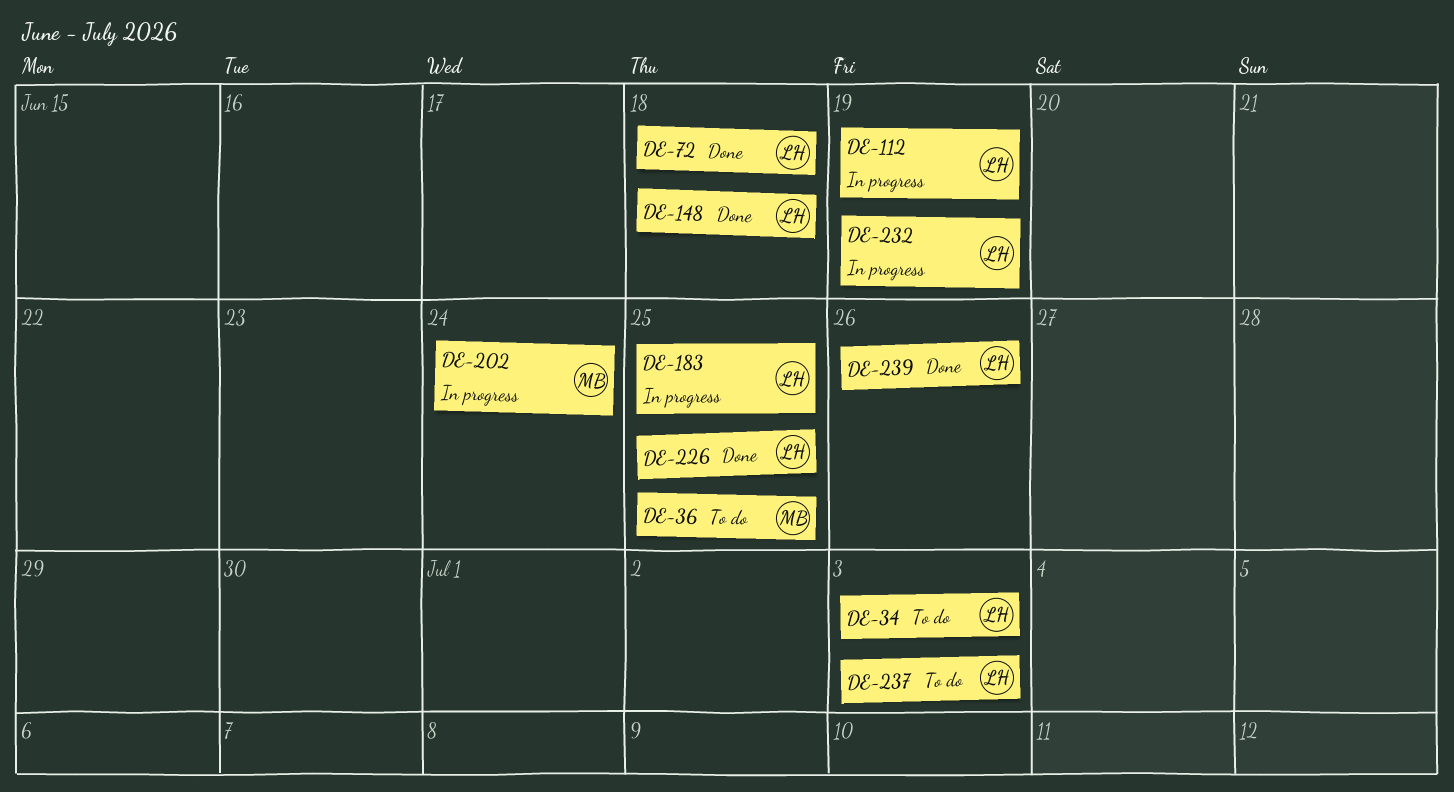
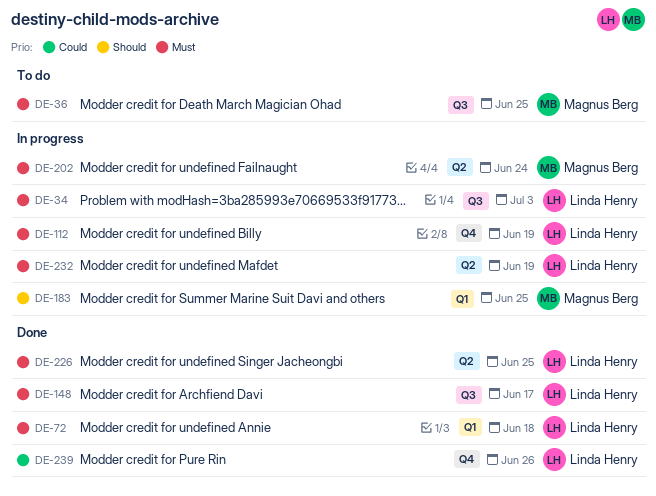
DE-34, status: To do -> In progress
DE-148, due: Jun 18 -> Jun 17
DE-183, owner: Linda Henry -> Magnus Berg
DE-237: present -> none

